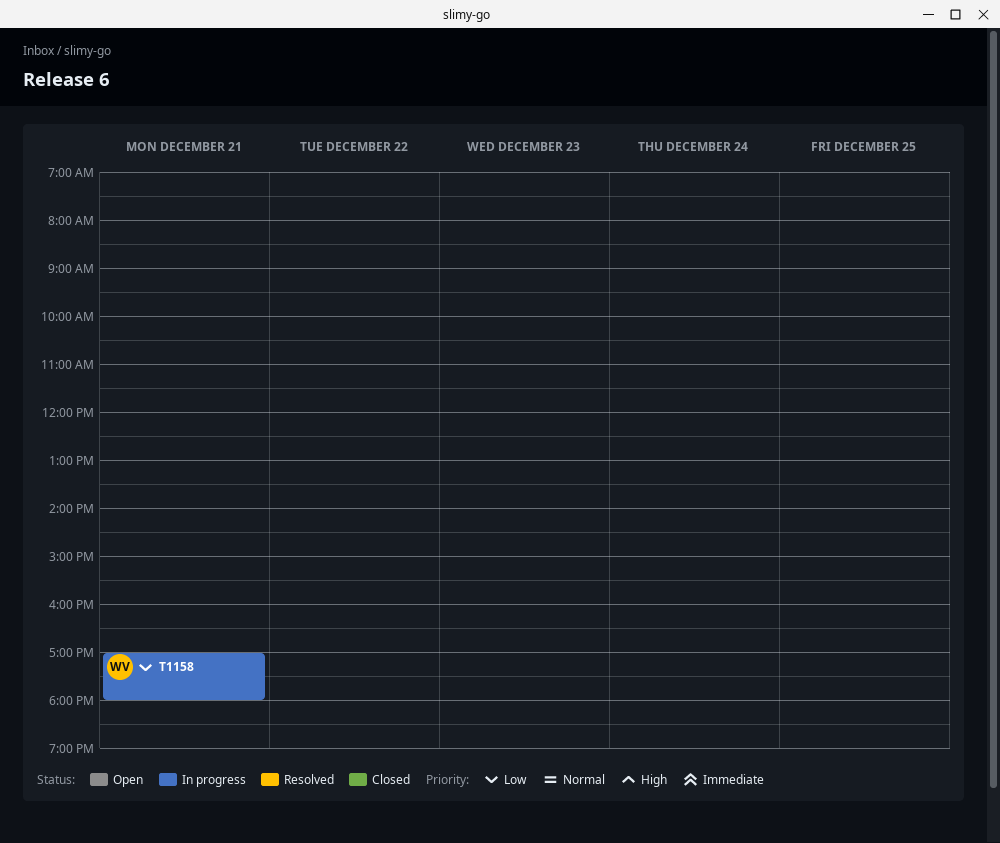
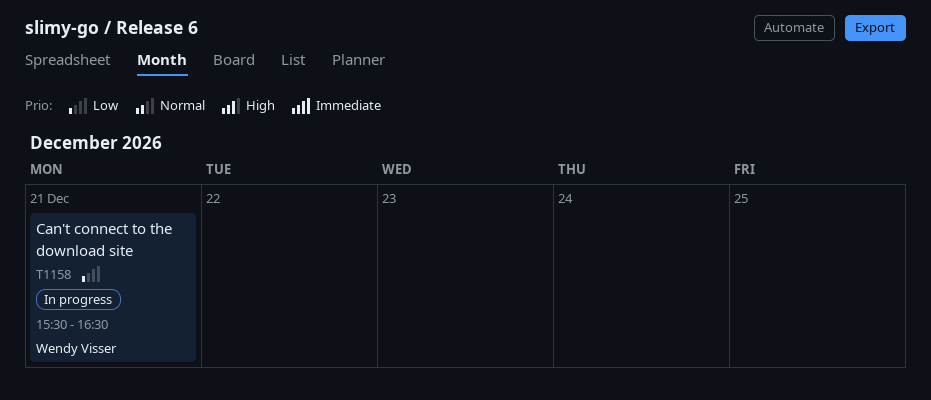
T1158, begins: 17:00 -> 15:30
T1158, ends: 18:00 -> 16:30

